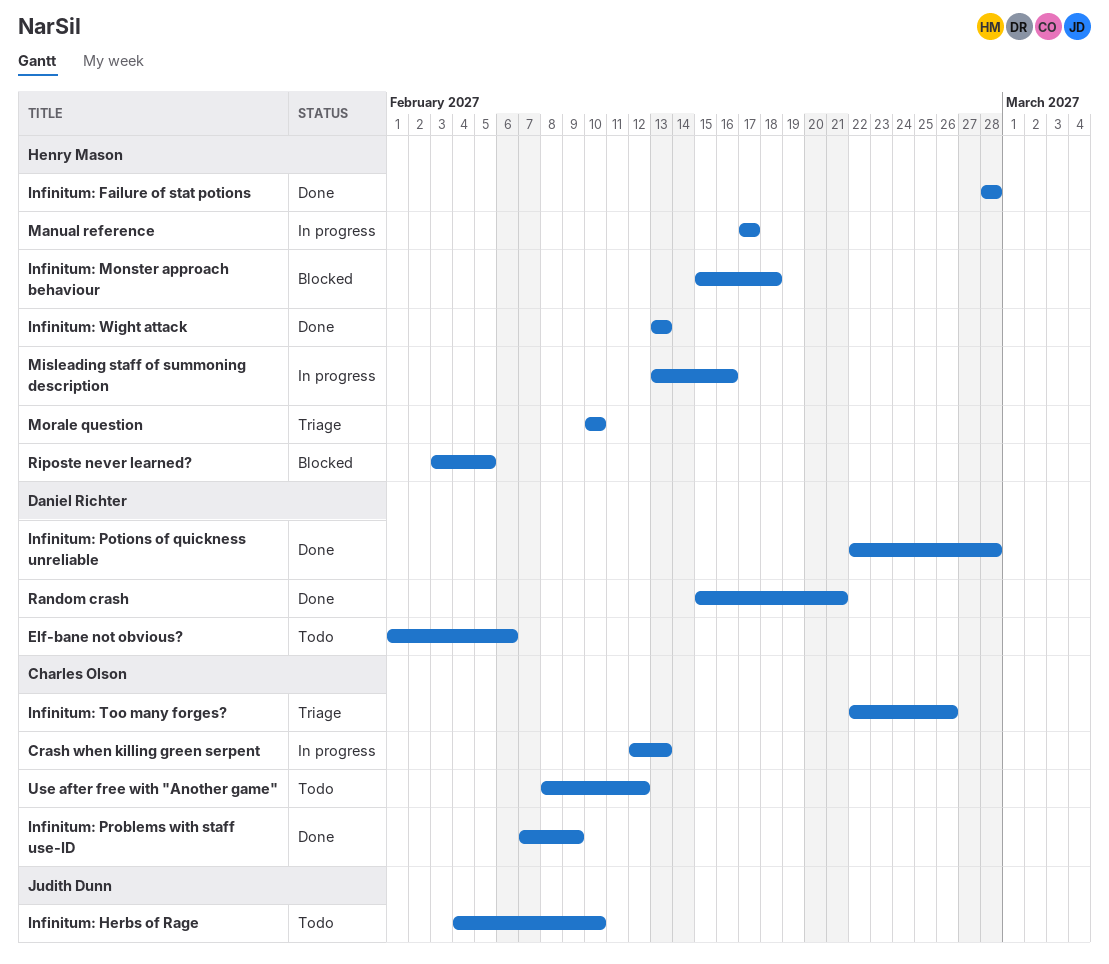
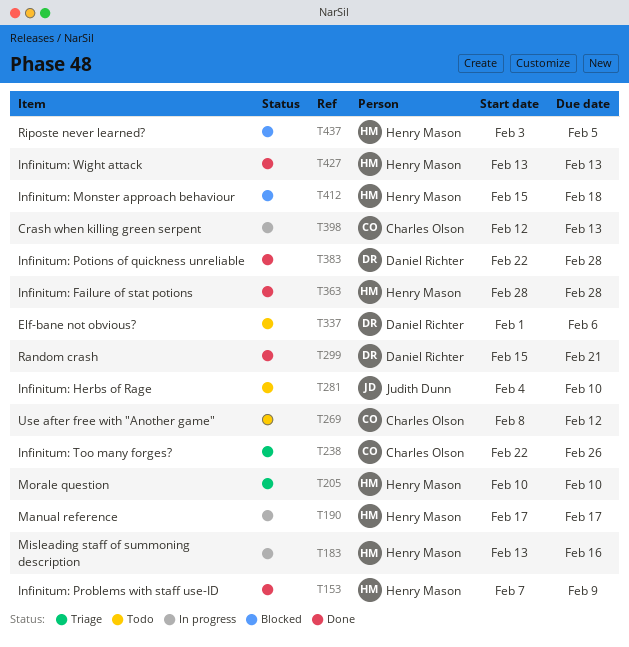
Infinitum: Problems with staff use-ID, owner: Charles Olson -> Henry Mason

